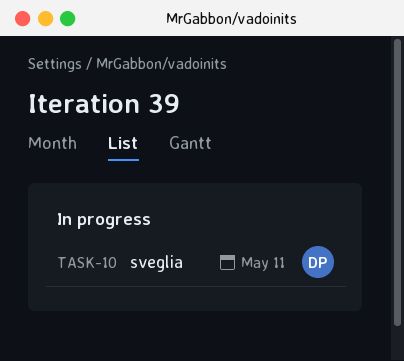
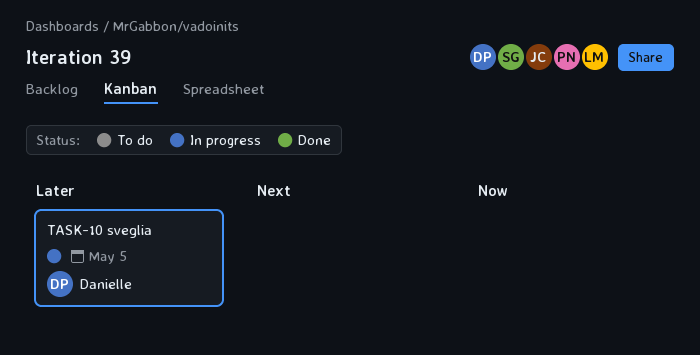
TASK-10, due: May 11 -> May 5

